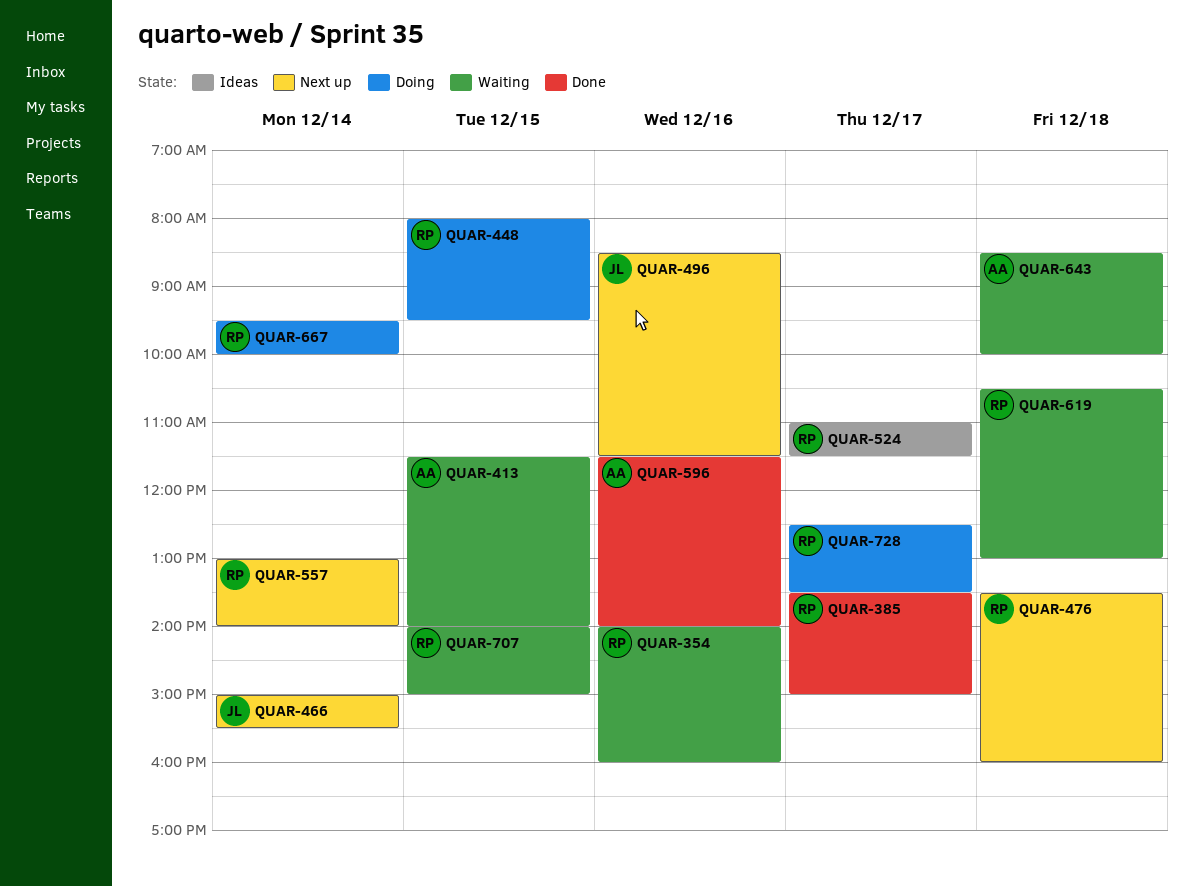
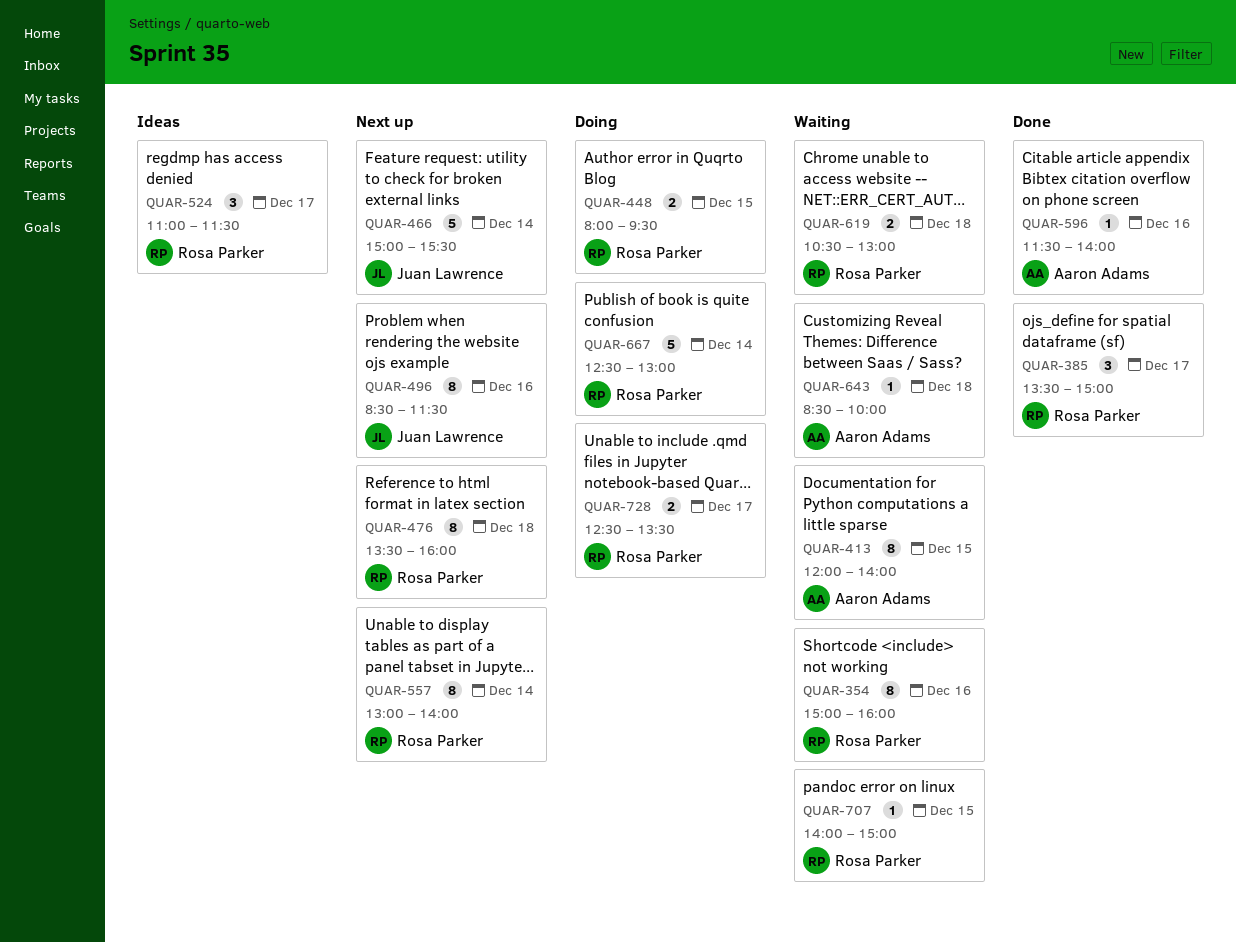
QUAR-354, begins: 14:00 -> 15:00
QUAR-413, begins: 11:30 -> 12:00
QUAR-667, begins: 09:30 -> 12:30
QUAR-667, ends: 10:00 -> 13:00

